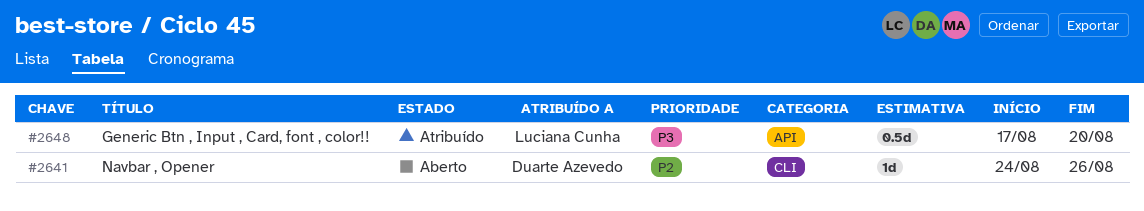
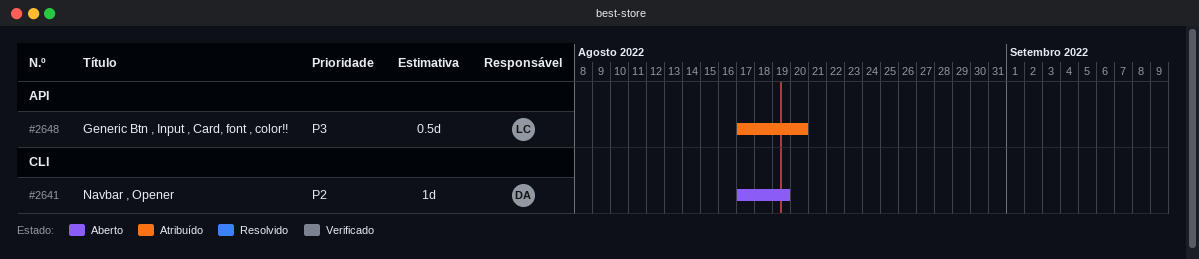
#2641, start: Aug 24 -> Aug 17
#2641, due: Aug 26 -> Aug 19

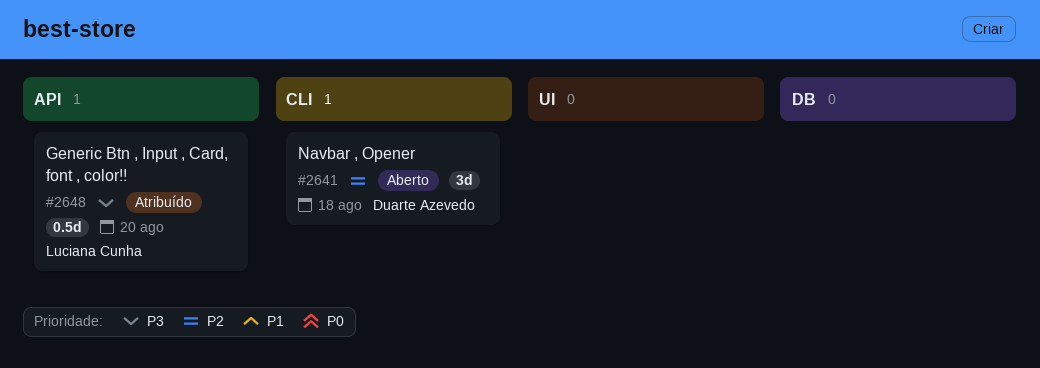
#2641, estimate: 1d -> 3d
#2641, due: Aug 19 -> Aug 18

